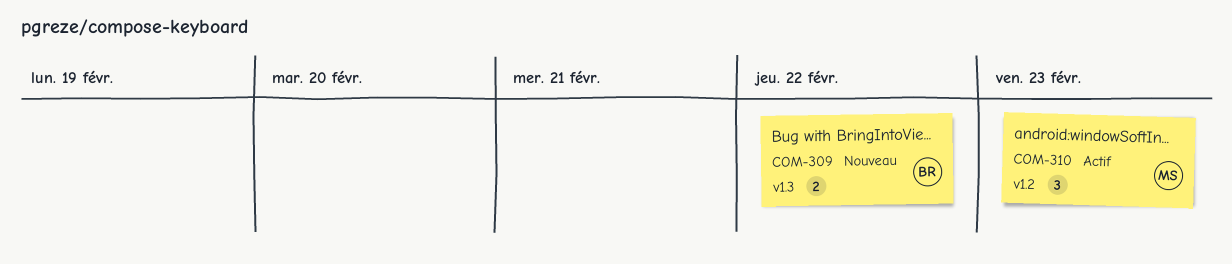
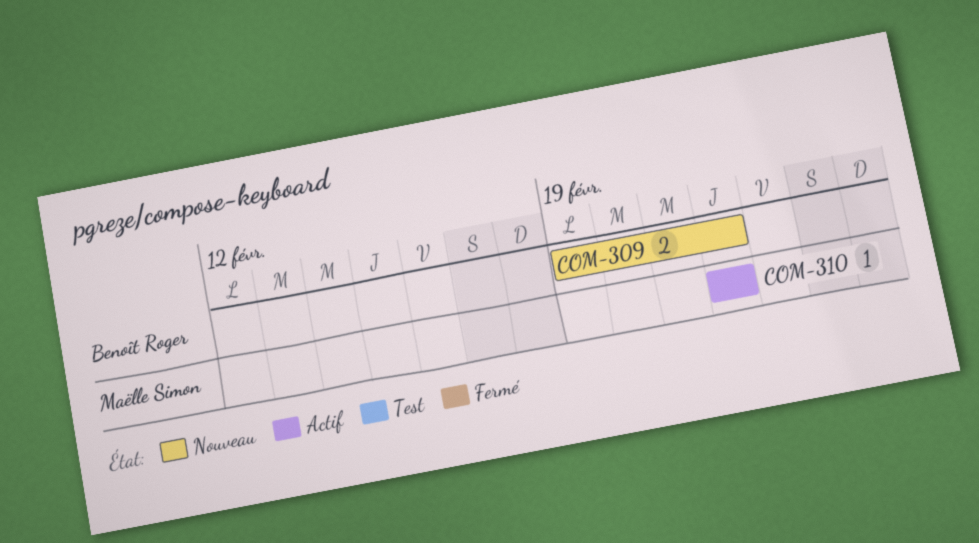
COM-310, estimate: 3 -> 1
COM-310, due: Feb 23 -> Feb 22

